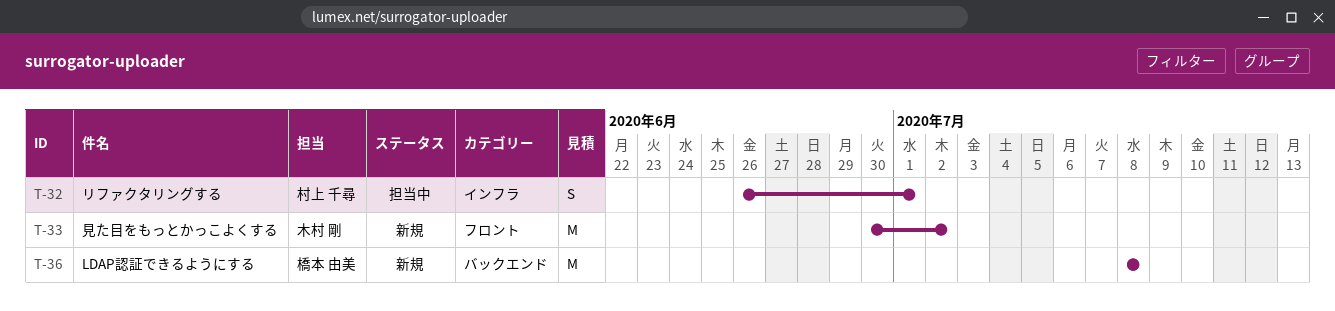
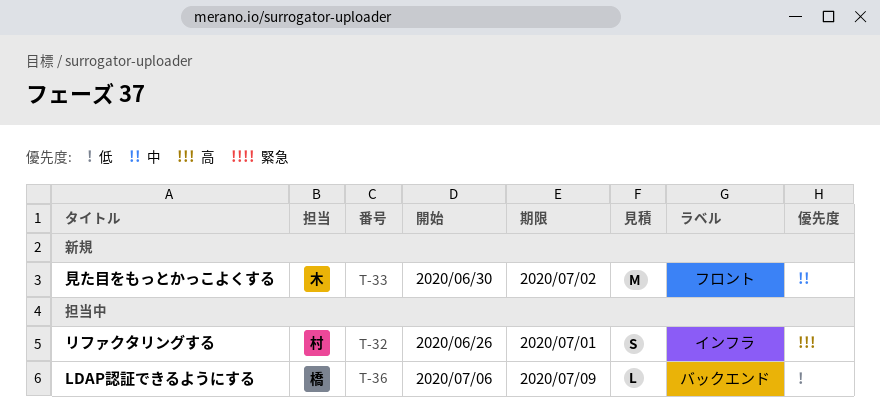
T-36, status: 新規 -> 担当中
T-36, estimate: M -> L
T-36, start: Jul 8 -> Jul 6
T-36, due: Jul 8 -> Jul 9

